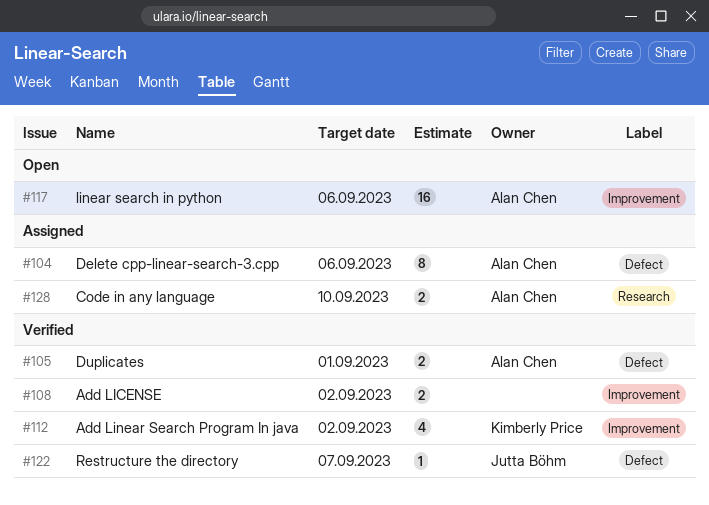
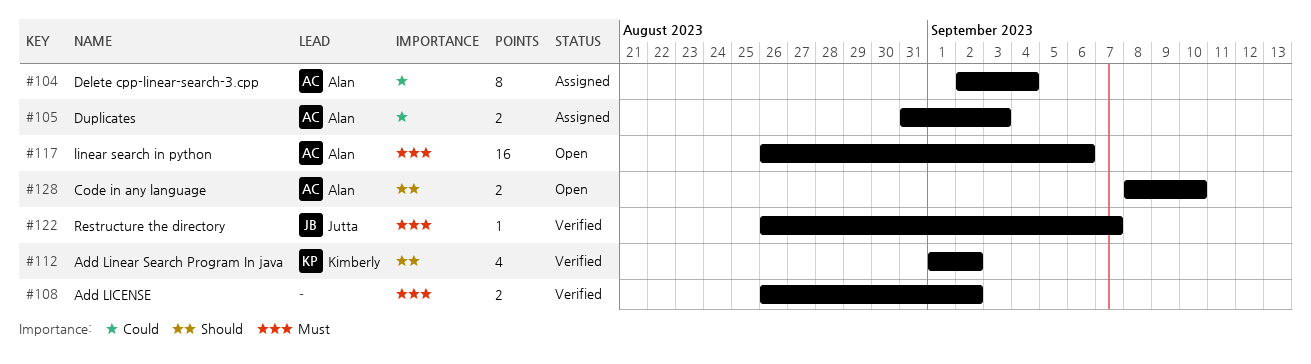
#104, due: Sep 6 -> Sep 4
#105, status: Verified -> Assigned
#105, due: Sep 1 -> Sep 3
#128, status: Assigned -> Open

